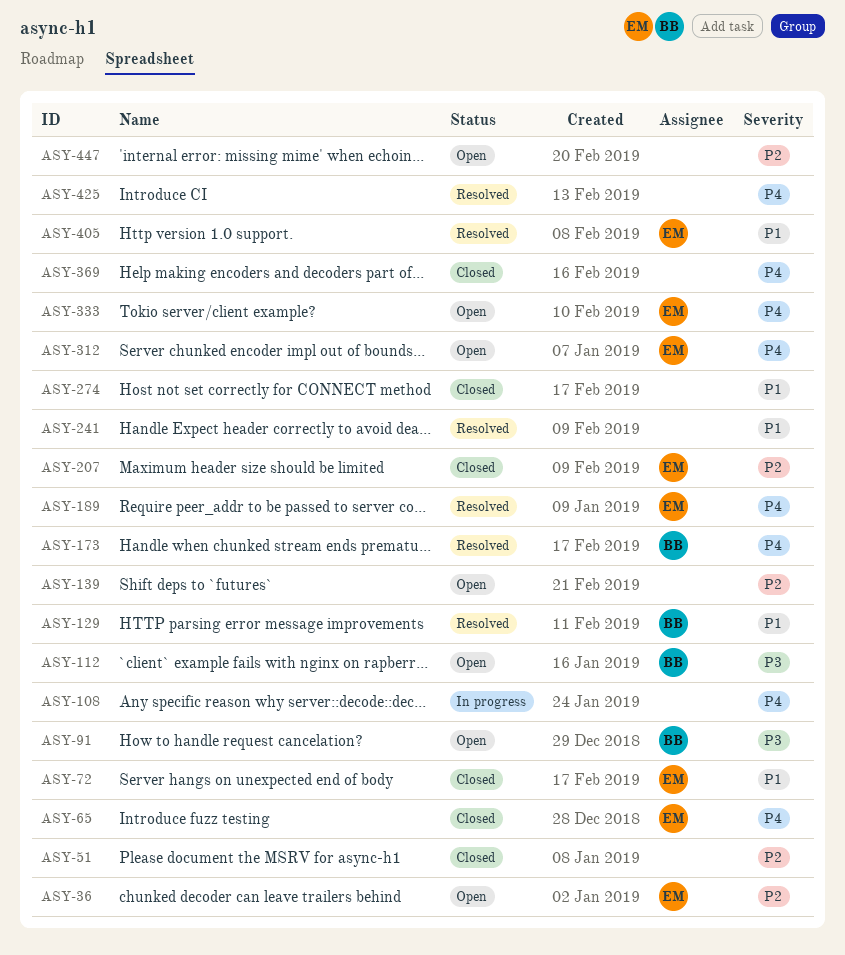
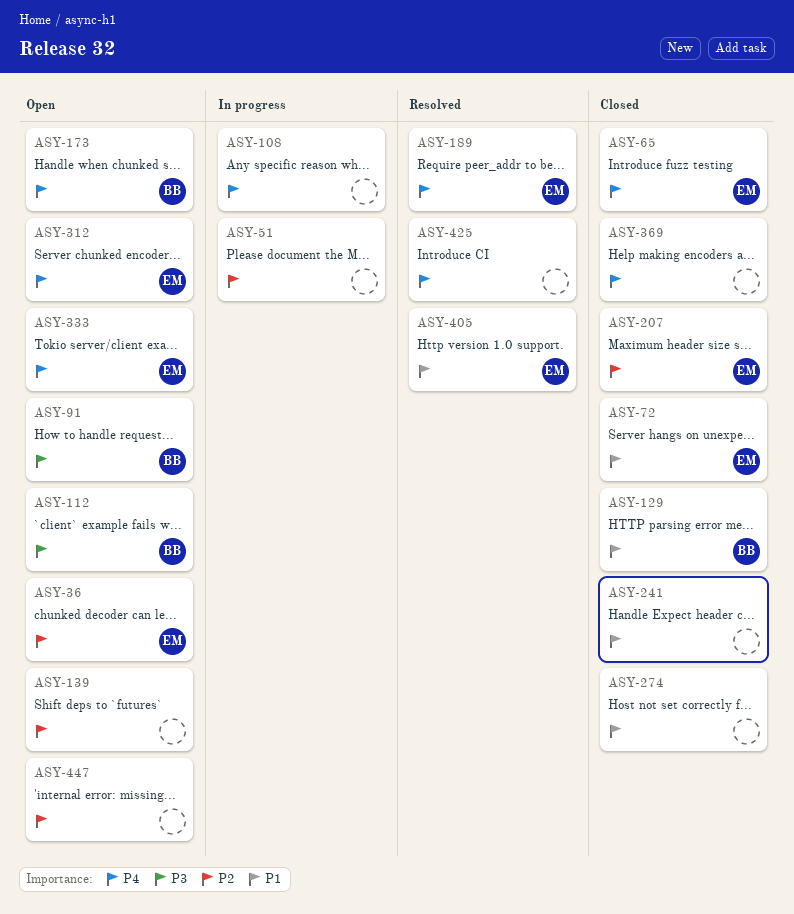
ASY-51, status: Closed -> In progress
ASY-129, status: Resolved -> Closed
ASY-173, status: Resolved -> Open
ASY-241, status: Resolved -> Closed

